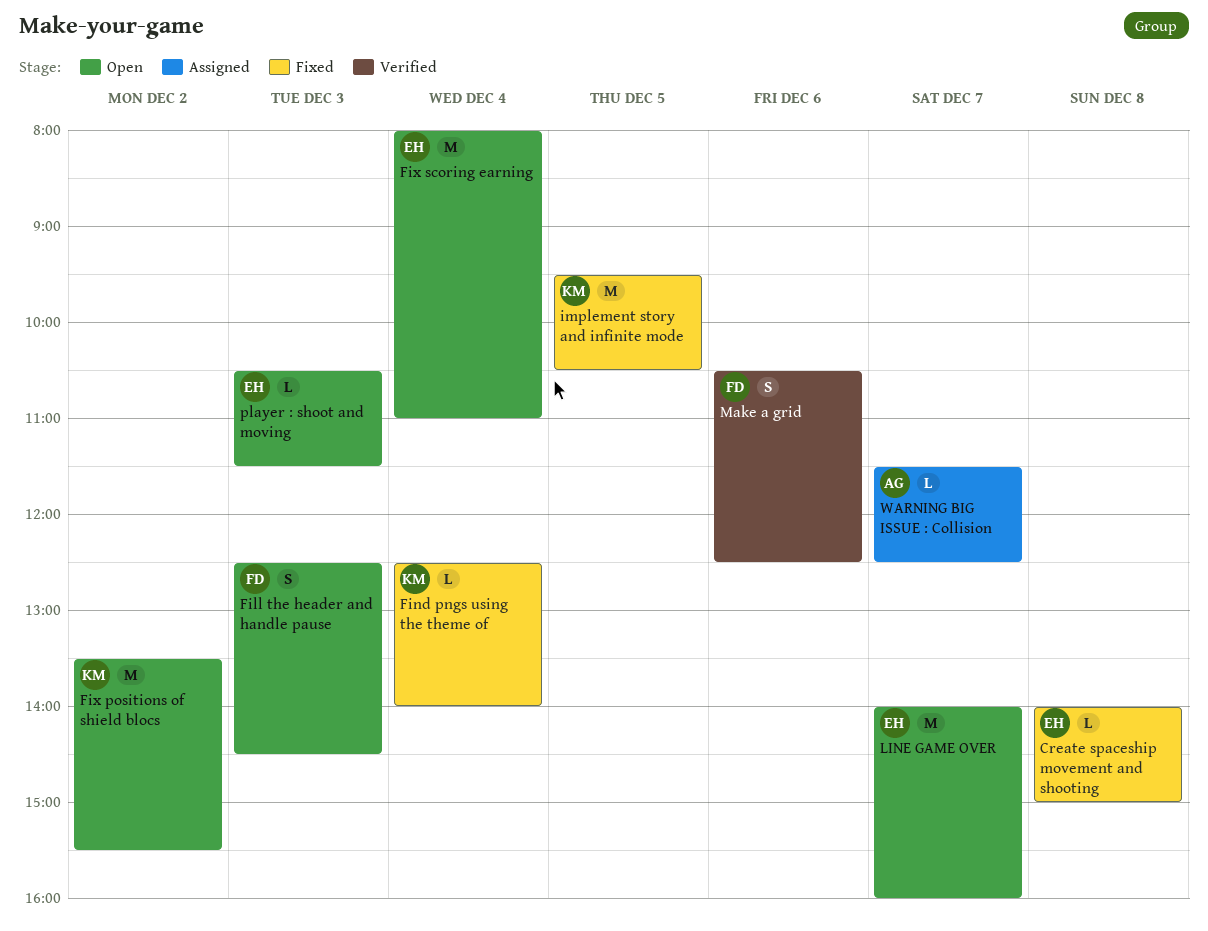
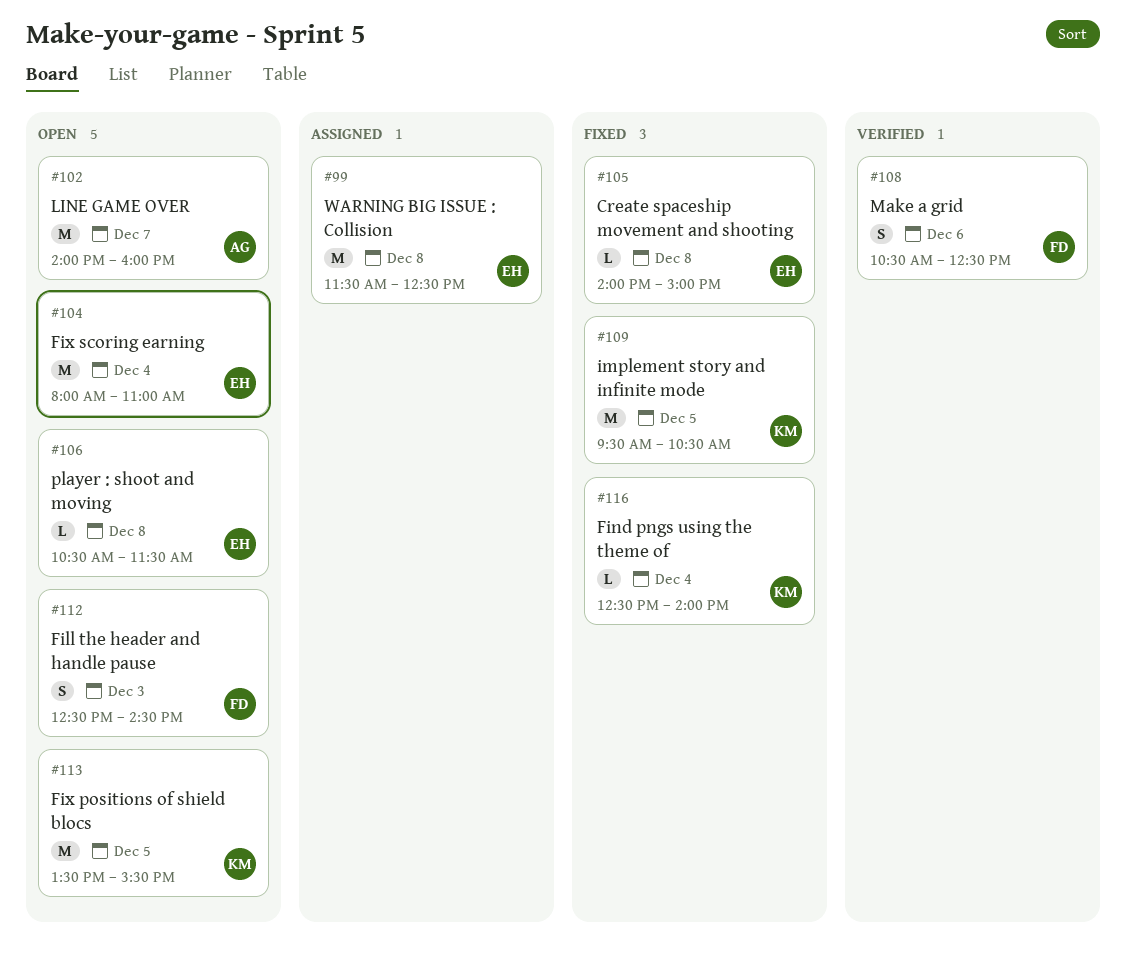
Fix positions of shield blocs, day: Dec 2 -> Dec 5
LINE GAME OVER, owner: EH -> AG
player : shoot and moving, day: Dec 3 -> Dec 8
WARNING BIG ISSUE : Collision, owner: AG -> EH
WARNING BIG ISSUE : Collision, estimate: L -> M
WARNING BIG ISSUE : Collision, day: Dec 7 -> Dec 8

